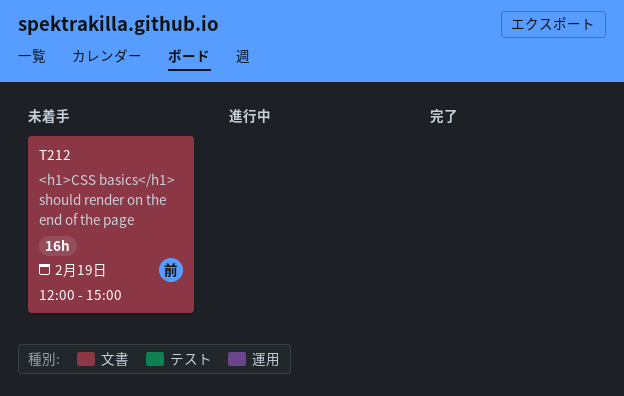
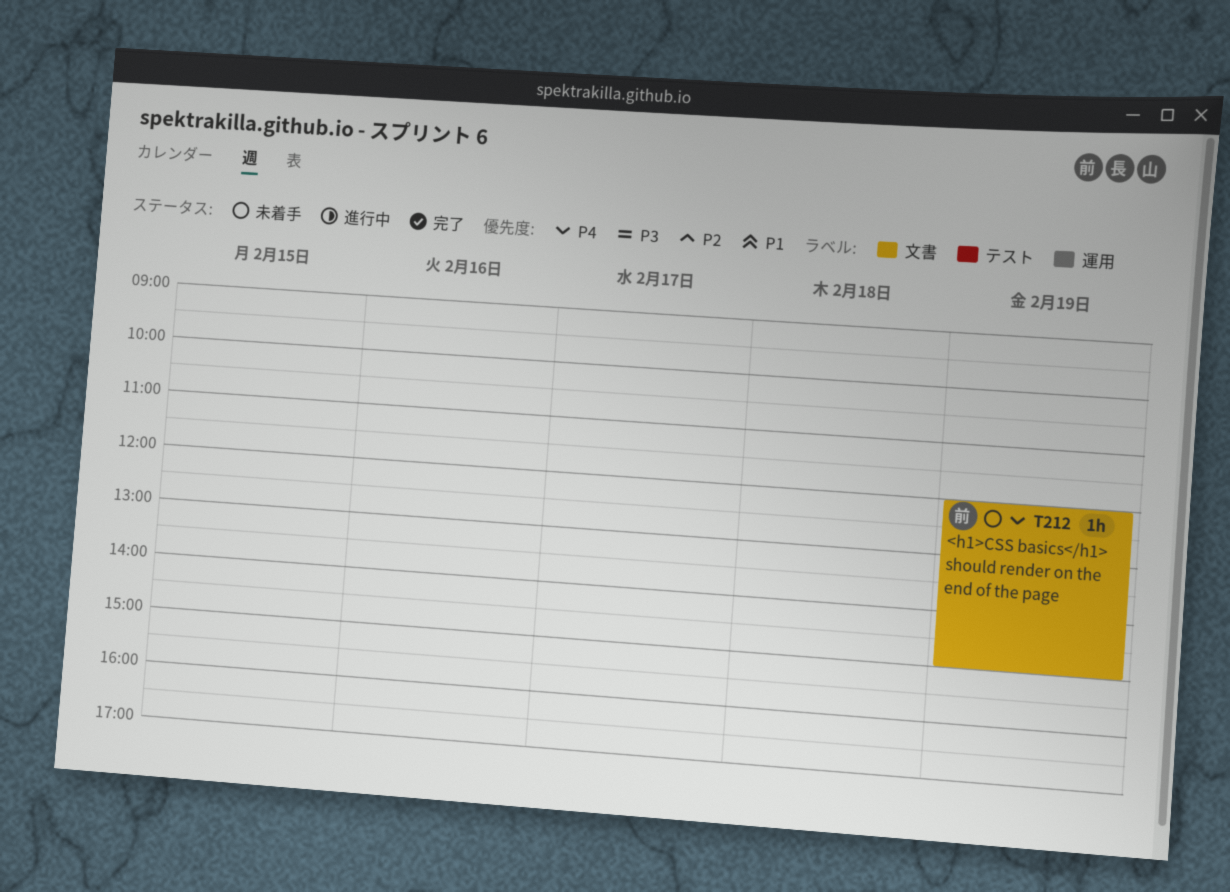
T212, estimate: 16h -> 1h

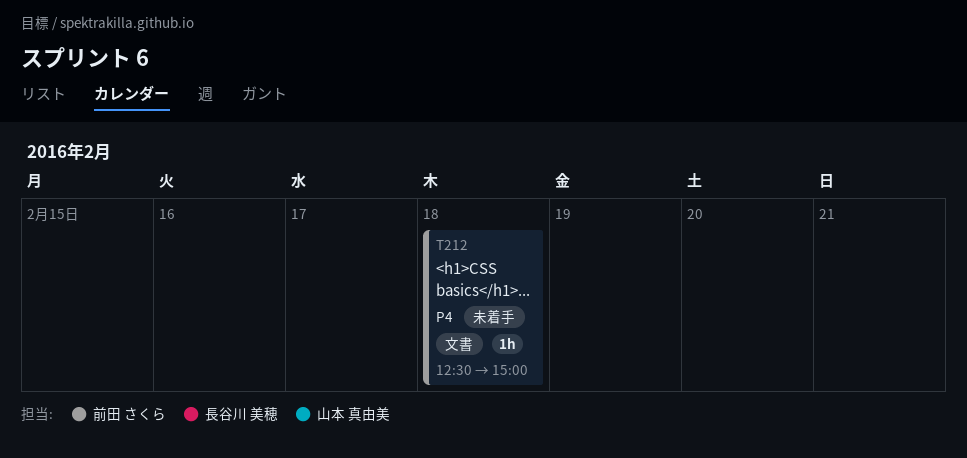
T212, day: Feb 19 -> Feb 18
T212, begins: 12:00 -> 12:30

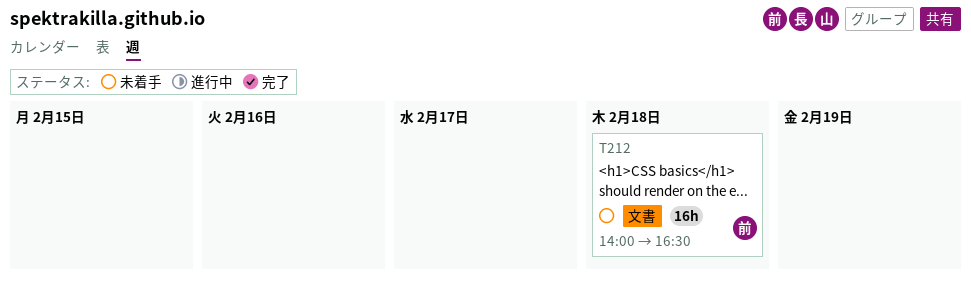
T212, estimate: 1h -> 16h
T212, begins: 12:30 -> 14:00
T212, ends: 15:00 -> 16:30

